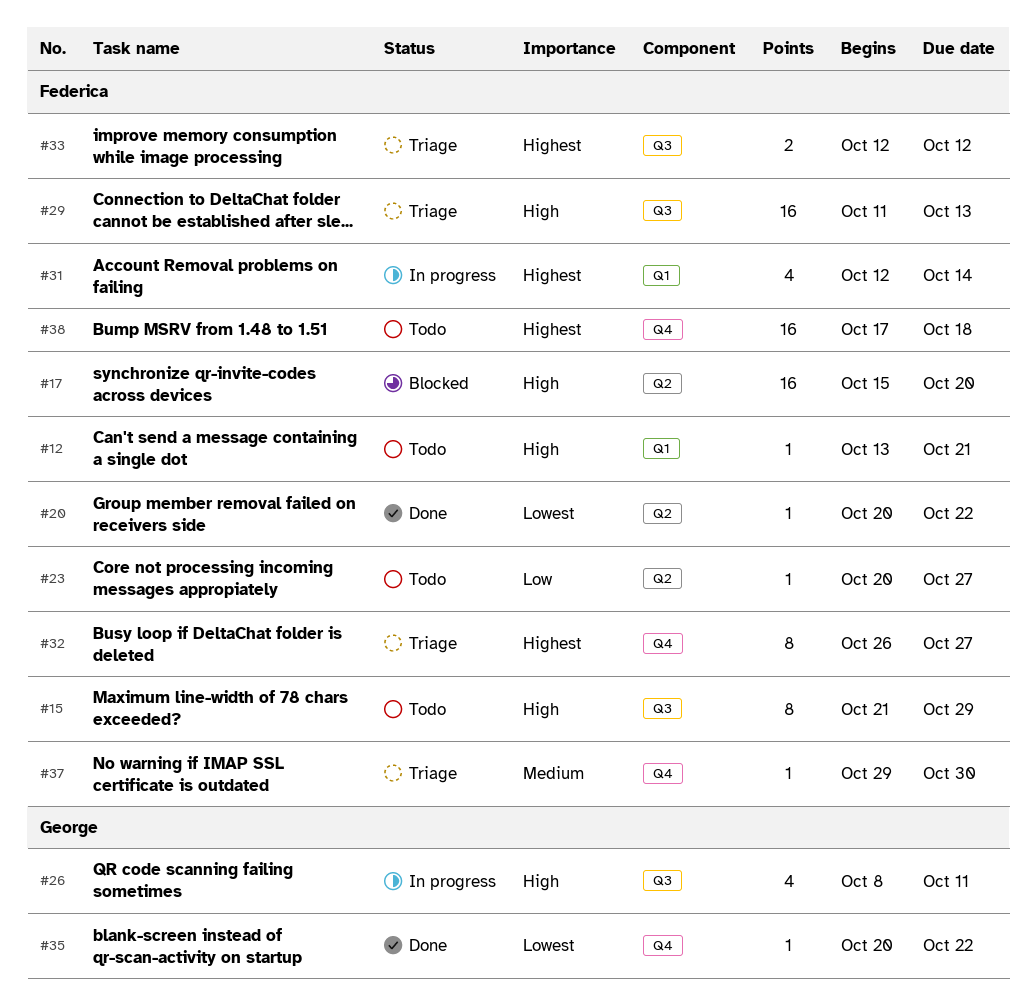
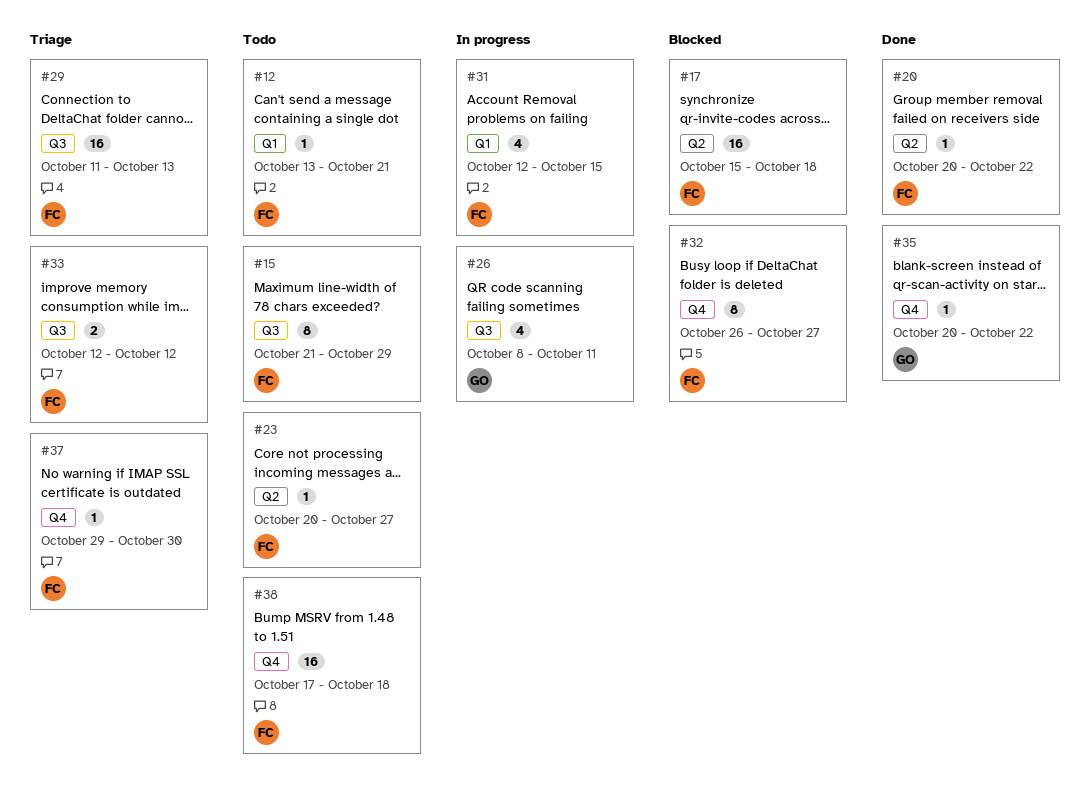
#17, due: Oct 20 -> Oct 18
#31, due: Oct 14 -> Oct 15
#32, status: Triage -> Blocked

